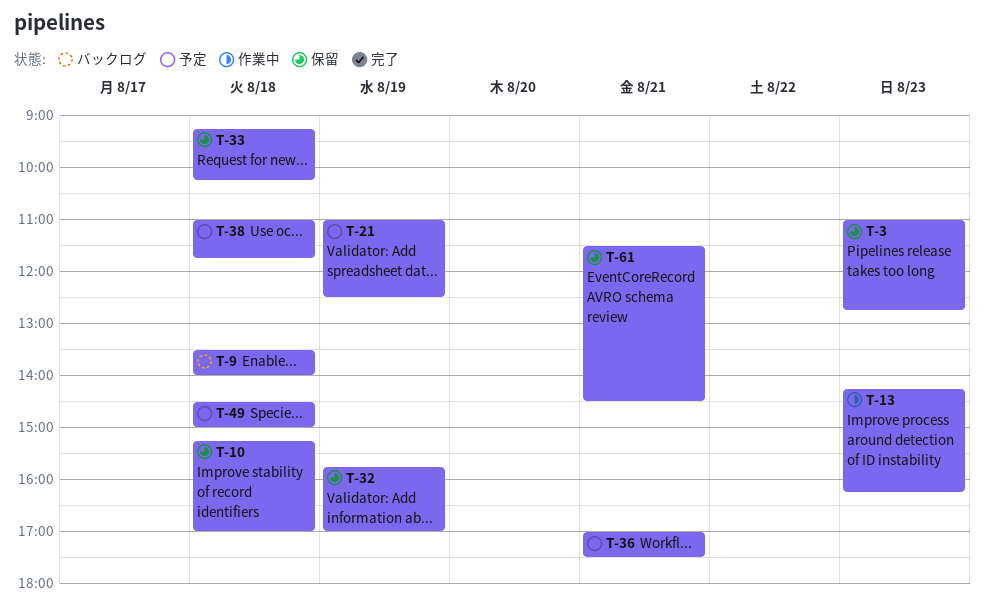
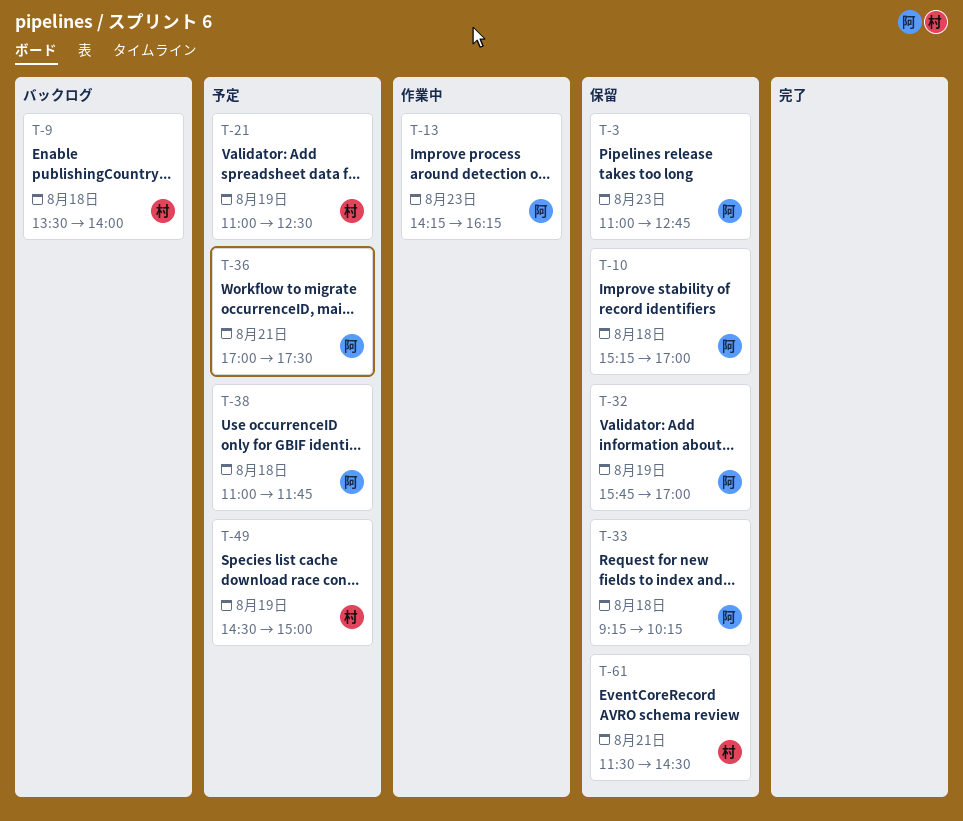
T-49, day: Aug 18 -> Aug 19

